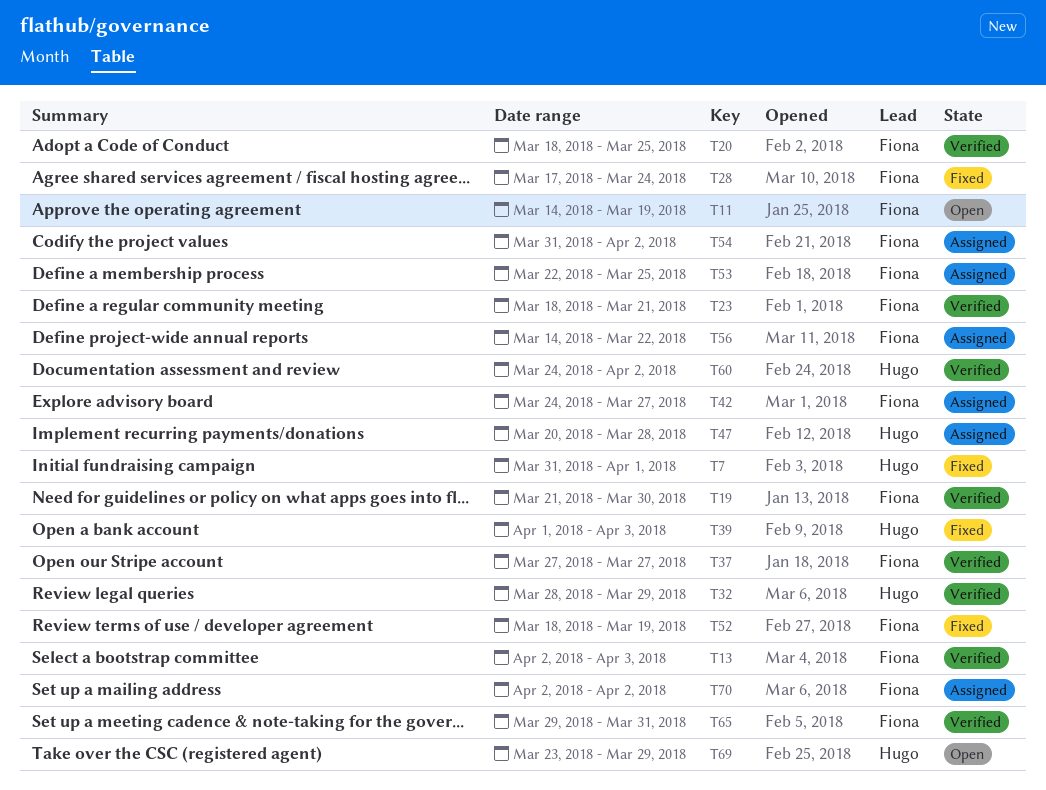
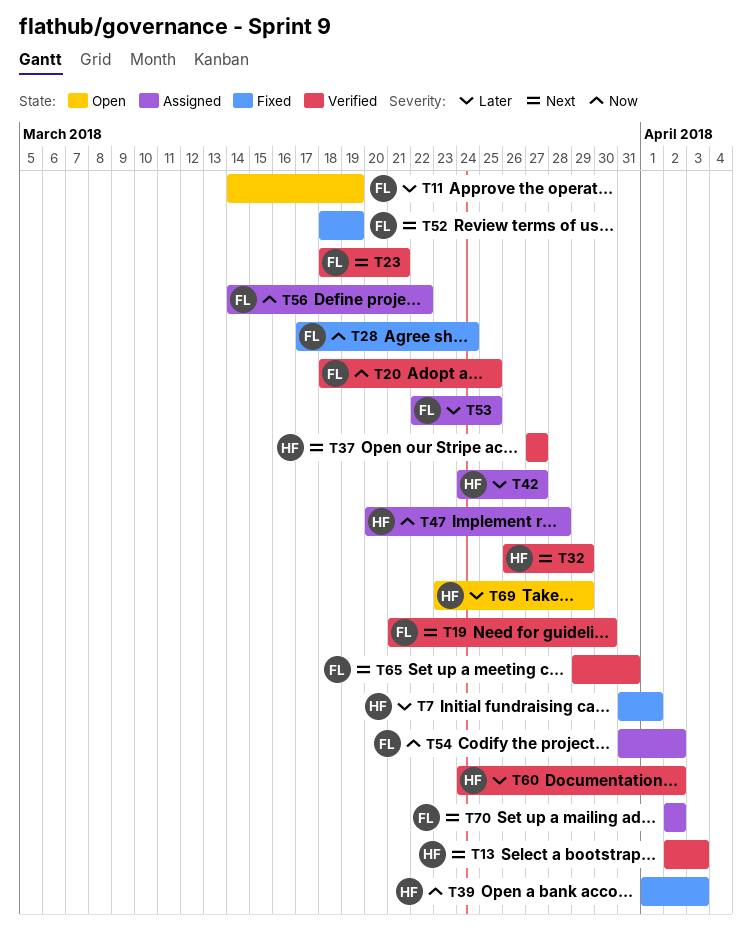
T13, owner: Fiona -> Hugo
T32, start: Mar 28 -> Mar 26
T37, owner: Fiona -> Hugo
T42, owner: Fiona -> Hugo

